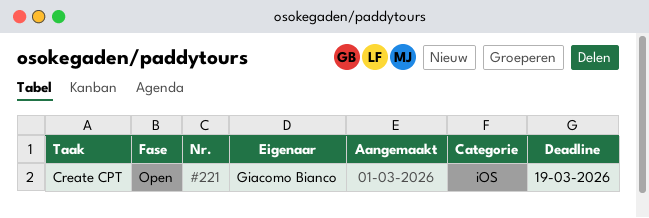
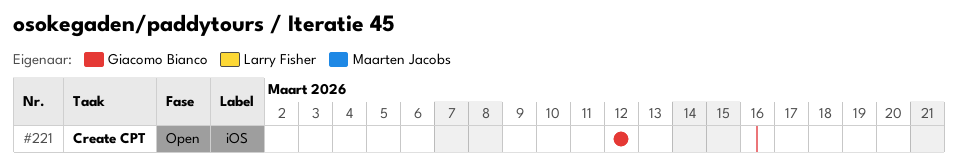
#221, due: Mar 19 -> Mar 12

